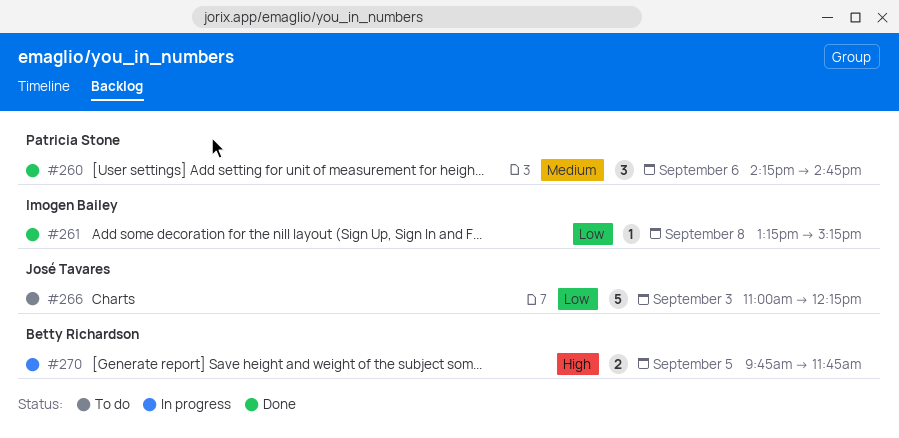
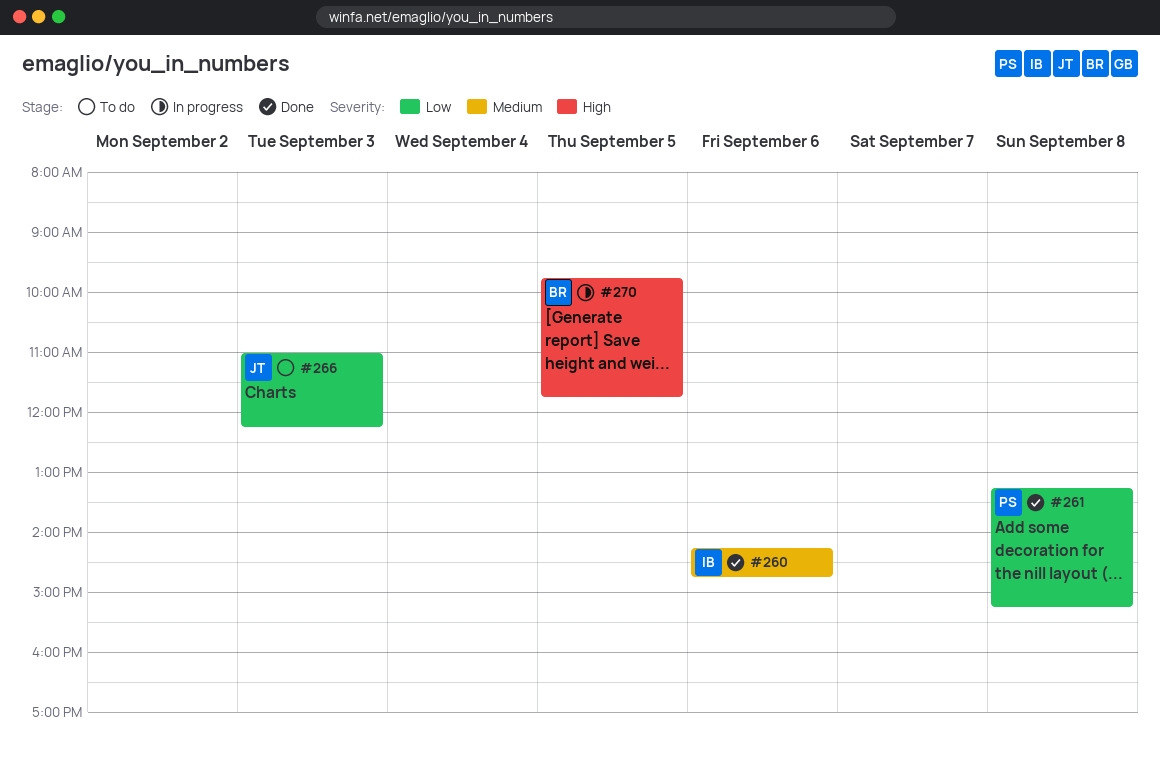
#260, owner: Patricia Stone -> Imogen Bailey
#261, owner: Imogen Bailey -> Patricia Stone

